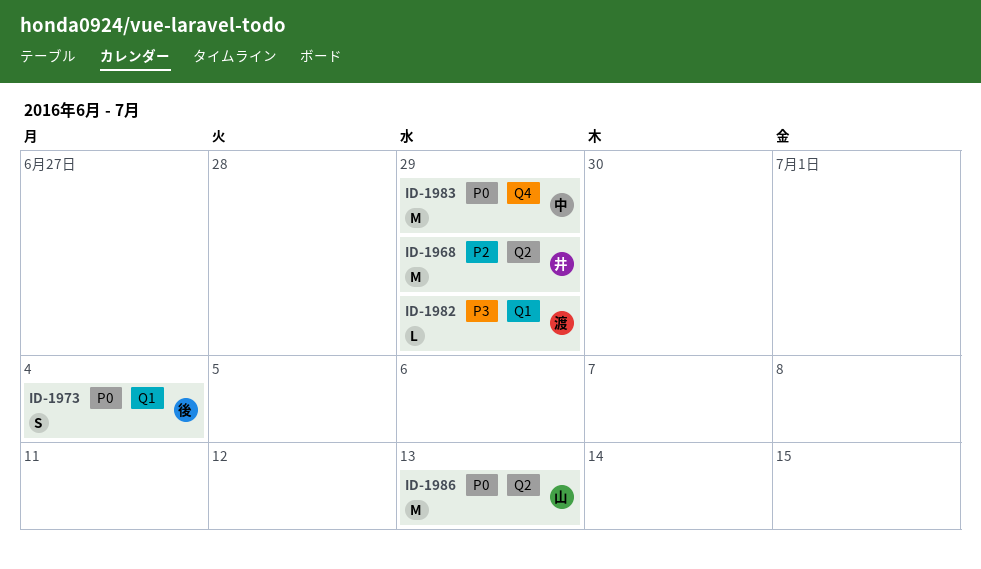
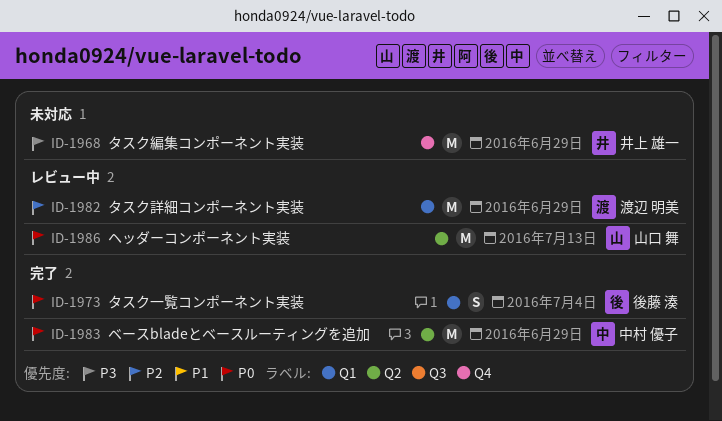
ID-1968, priority: P2 -> P3
ID-1968, label: Q2 -> Q4
ID-1982, priority: P3 -> P2
ID-1982, estimate: L -> M
ID-1983, label: Q4 -> Q2

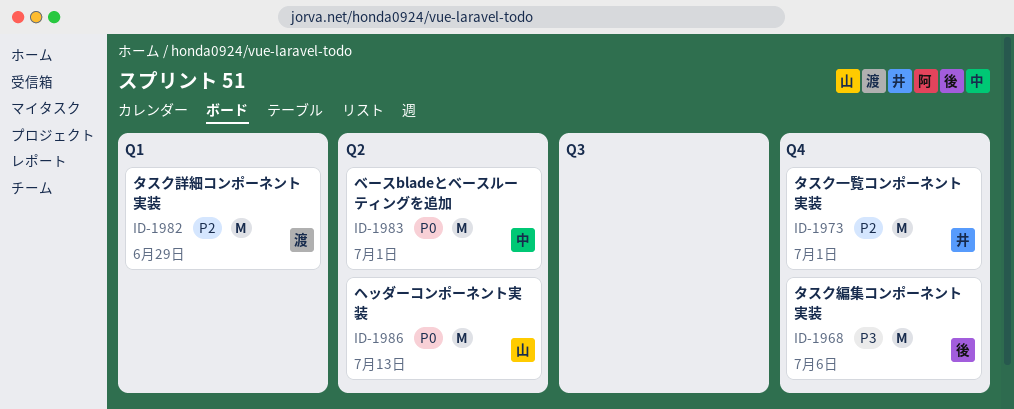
ID-1968, owner: 井上 雄一 -> 後藤 湊
ID-1968, due: Jun 29 -> Jul 6
ID-1973, owner: 後藤 湊 -> 井上 雄一
ID-1973, priority: P0 -> P2
ID-1973, label: Q1 -> Q4
ID-1973, estimate: S -> M
ID-1973, due: Jul 4 -> Jul 1
ID-1983, due: Jun 29 -> Jul 1

